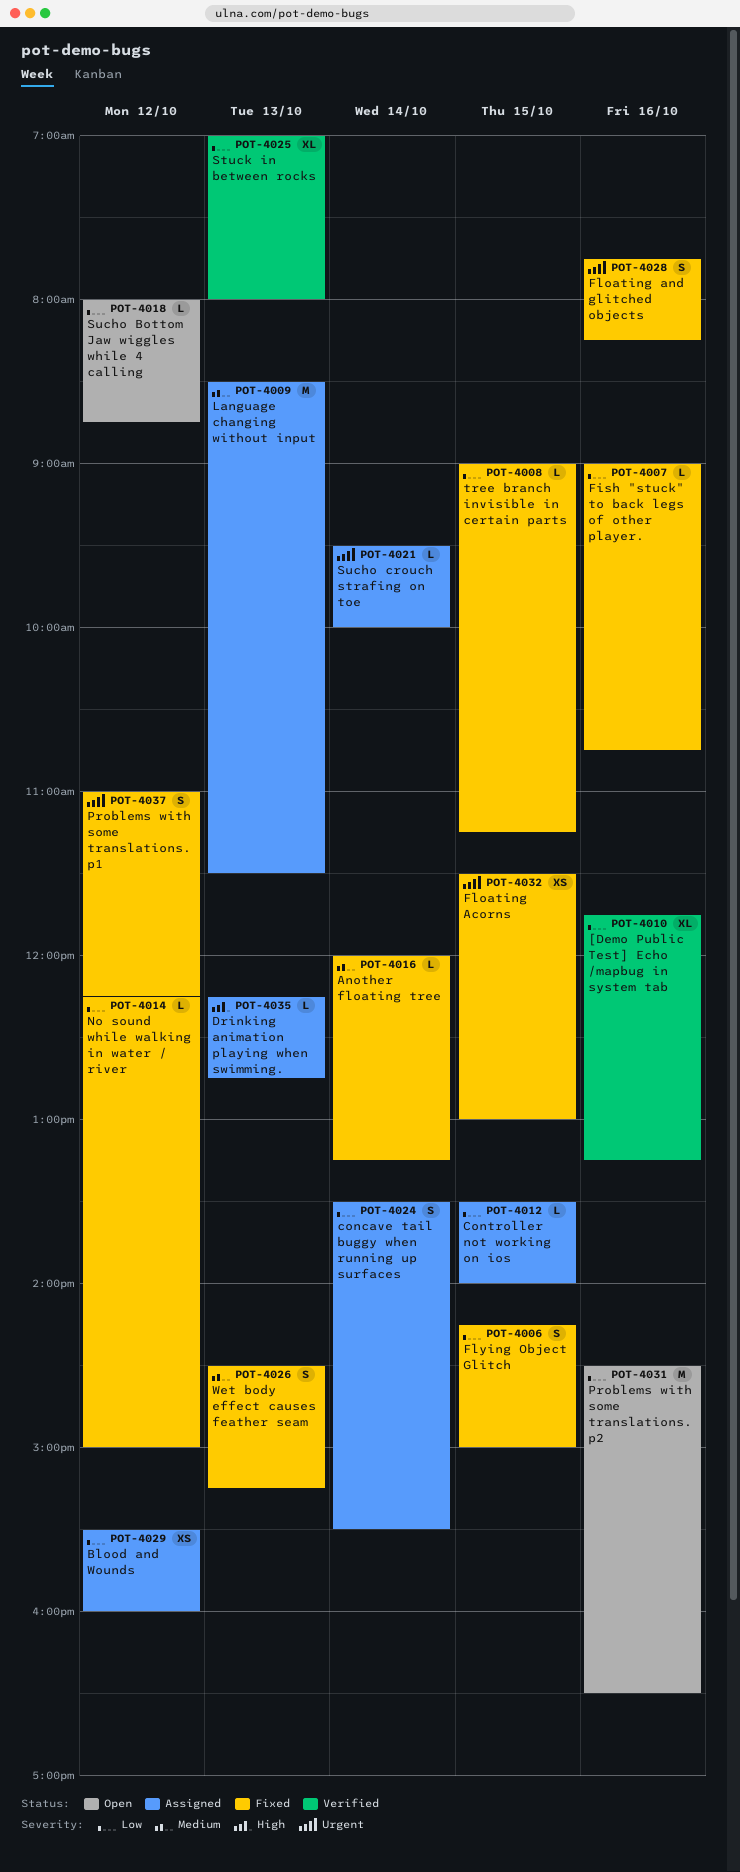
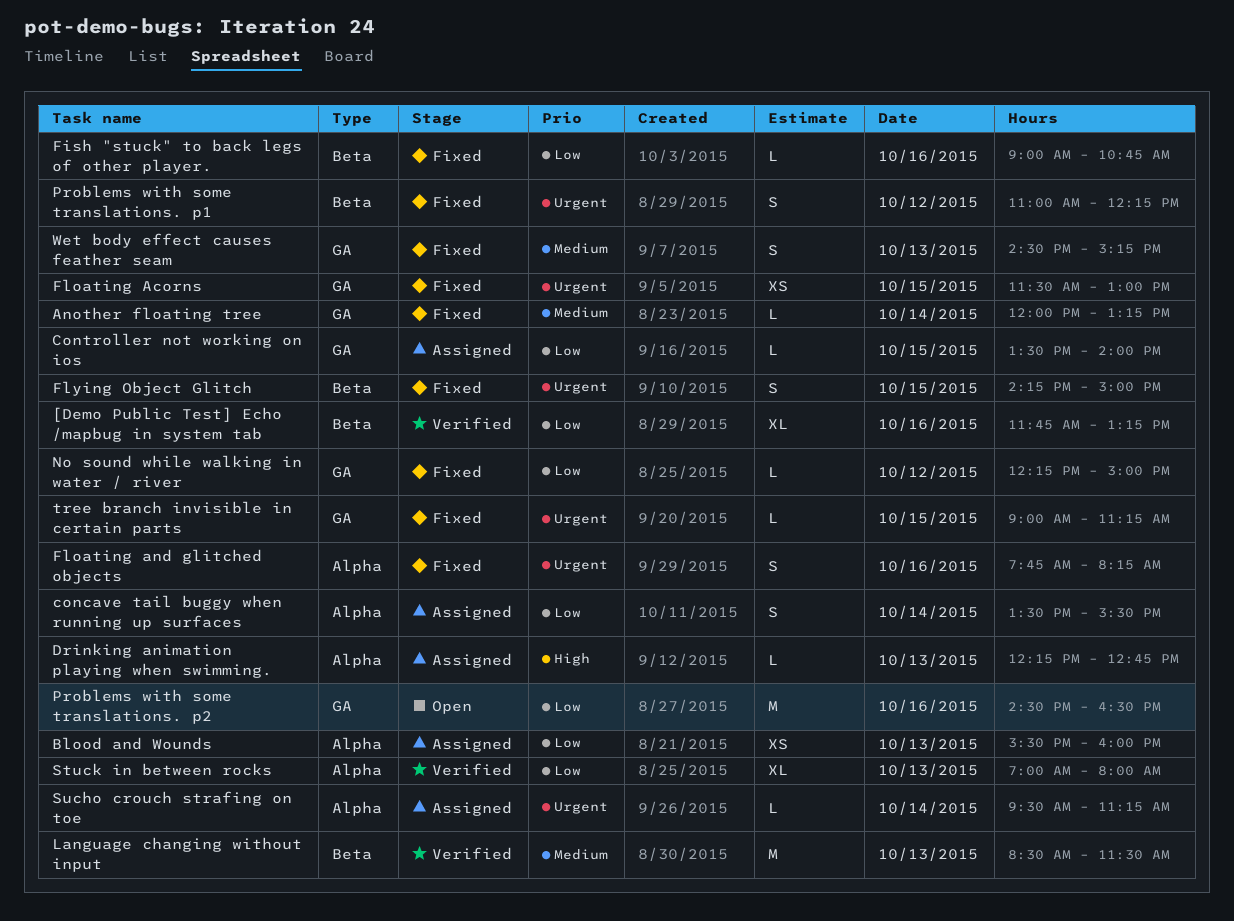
Blood and Wounds, day: Oct 12 -> Oct 13
Flying Object Glitch, priority: Low -> Urgent
Language changing without input, status: Assigned -> Verified
Sucho Bottom Jaw wiggles while 4 calling: present -> none
Sucho crouch strafing on toe, ends: 10:00 -> 11:15
tree branch invisible in certain parts, priority: Low -> Urgent

